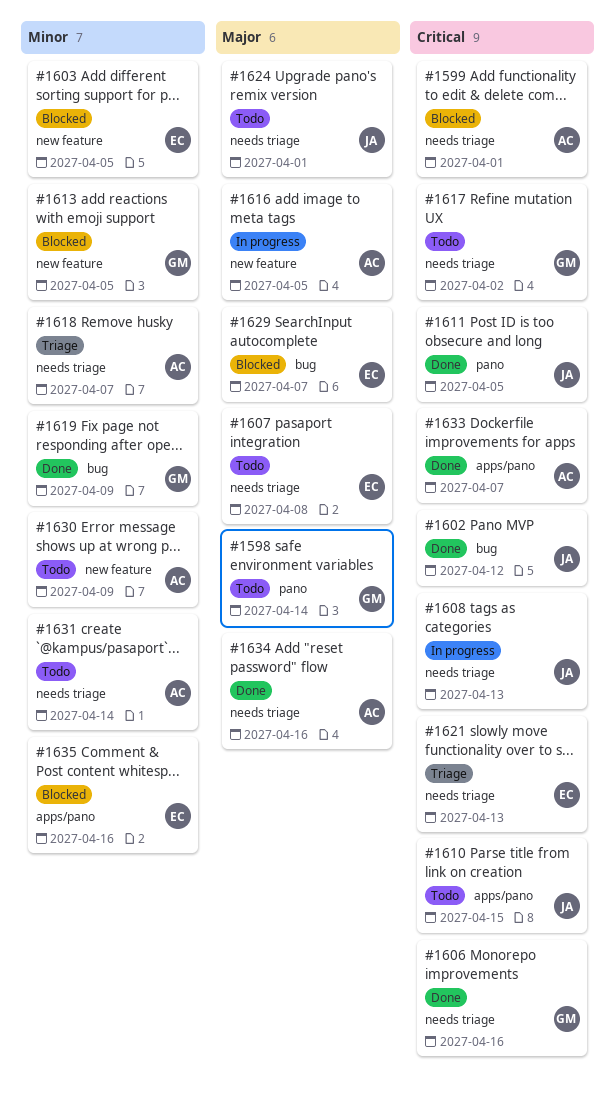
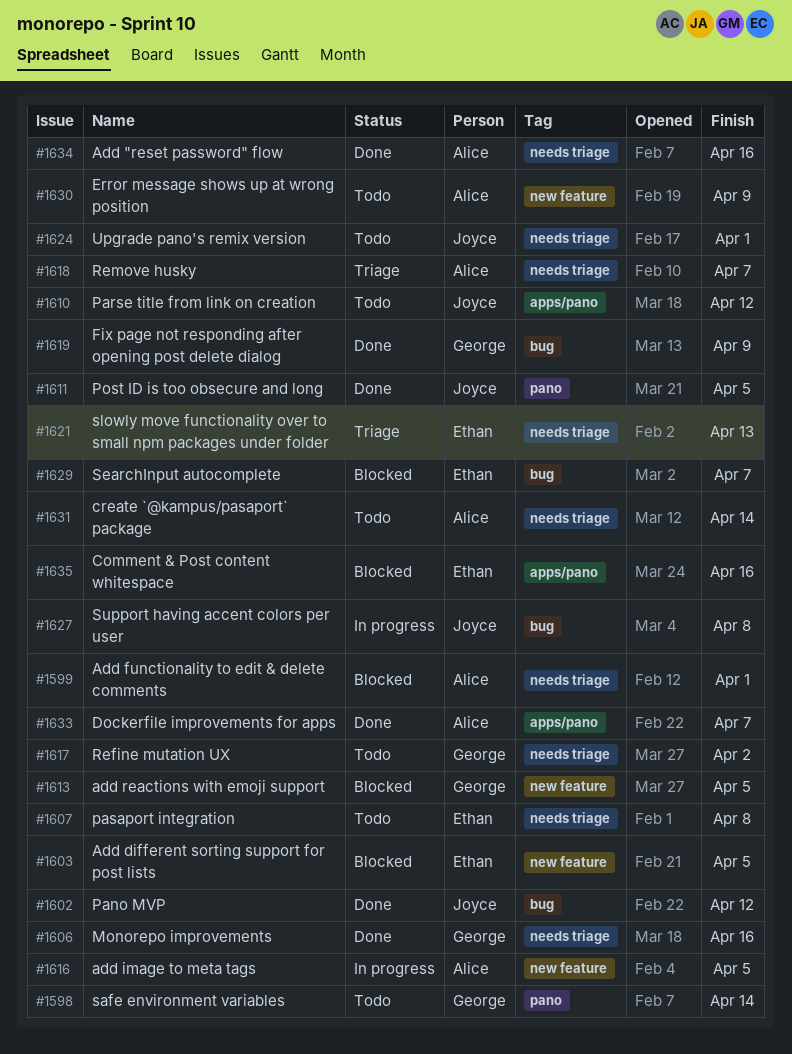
#1608: present -> none
#1610, due: Apr 15 -> Apr 12
#1627: none -> present

